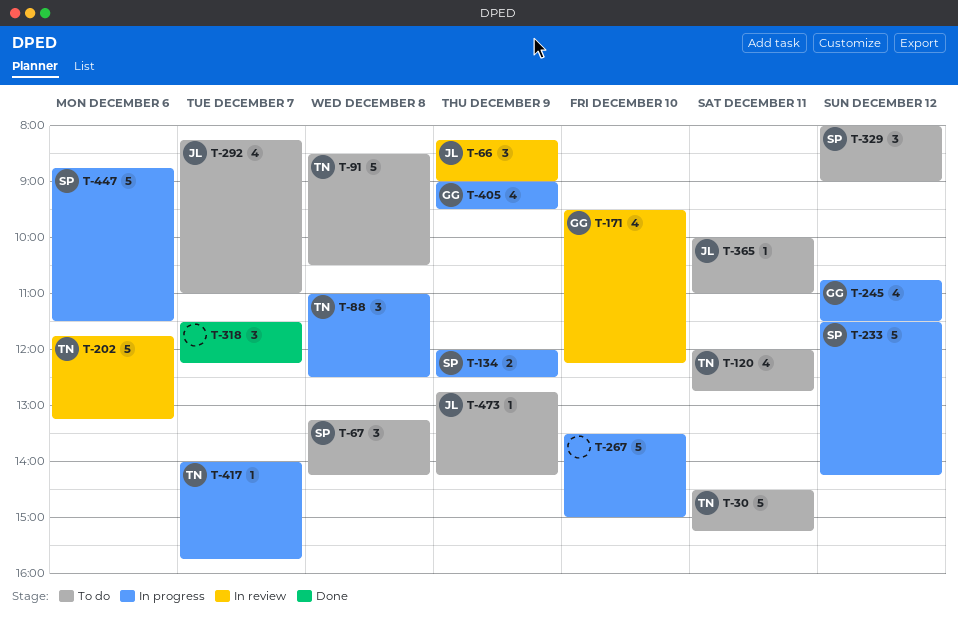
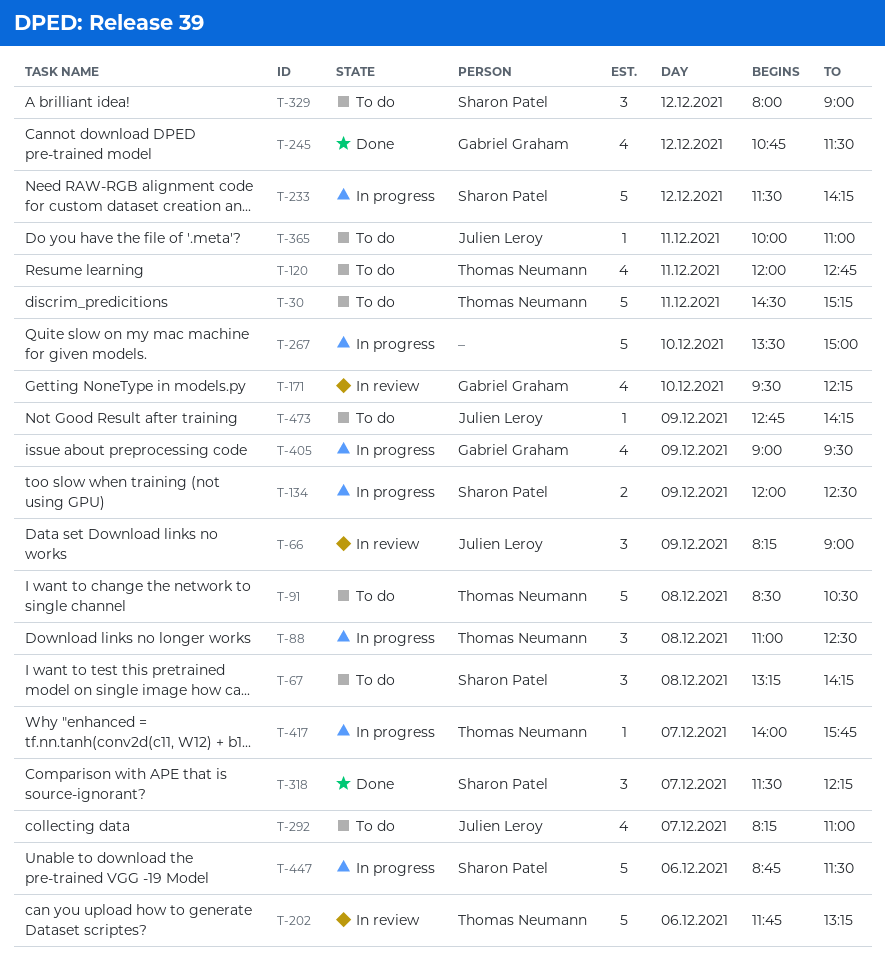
T-245, status: In progress -> Done
T-318, owner: none -> Sharon Patel

